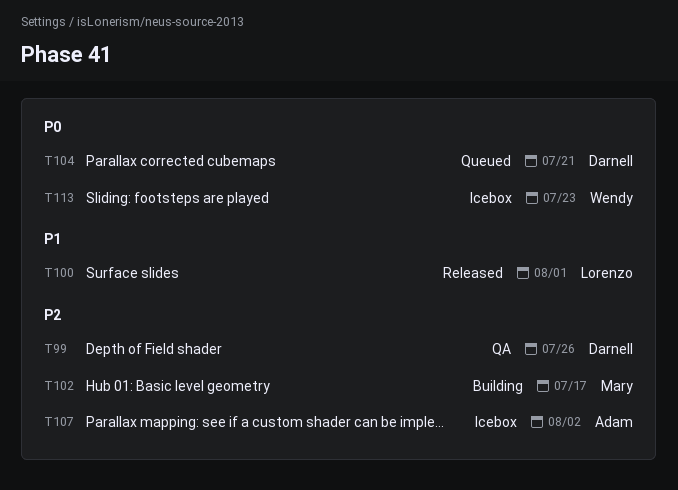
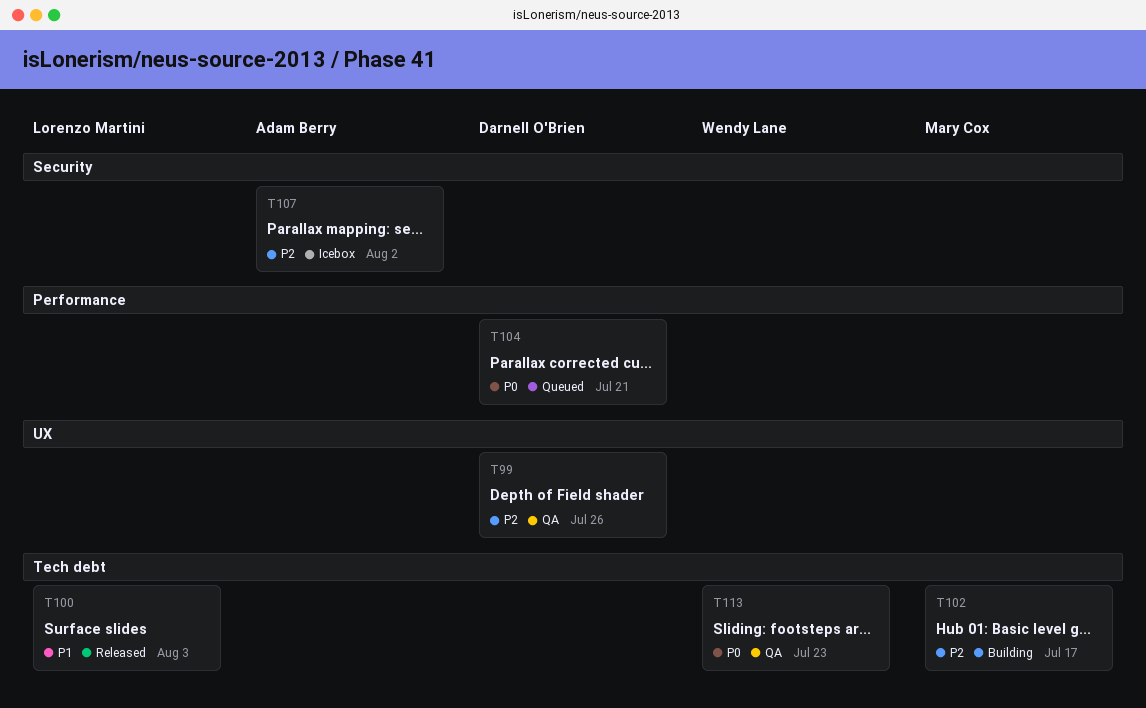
T100, due: Aug 1 -> Aug 3
T113, status: Icebox -> QA

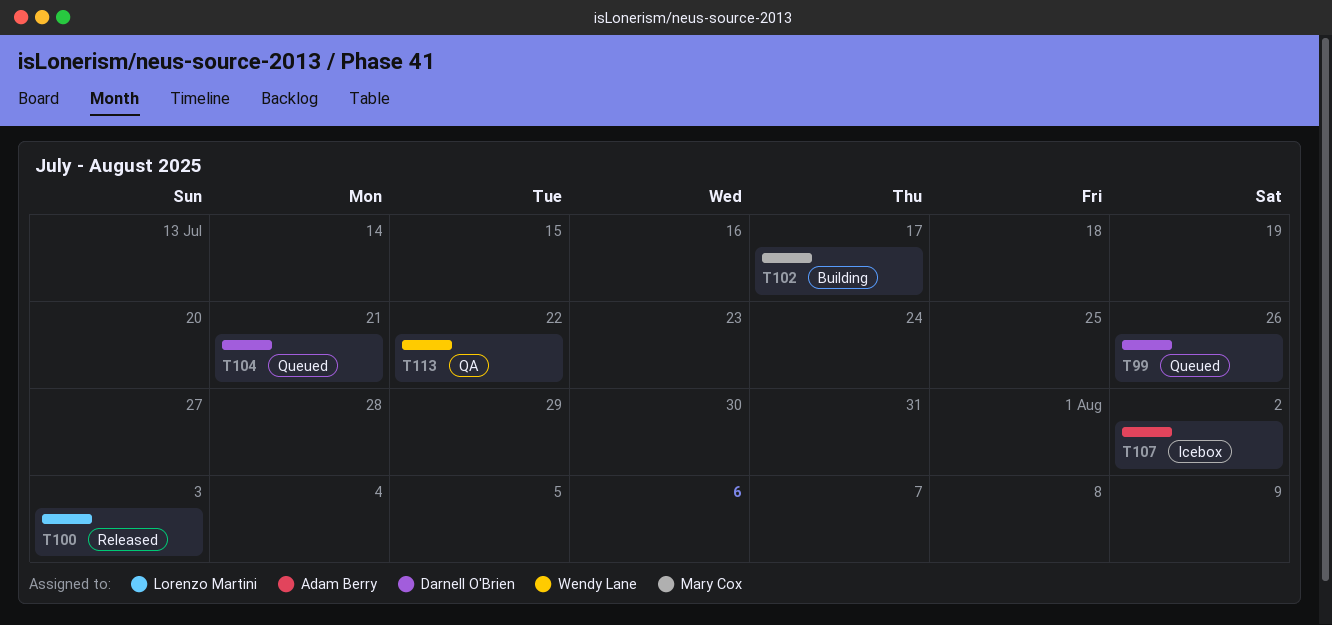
T99, status: QA -> Queued
T113, due: Jul 23 -> Jul 22

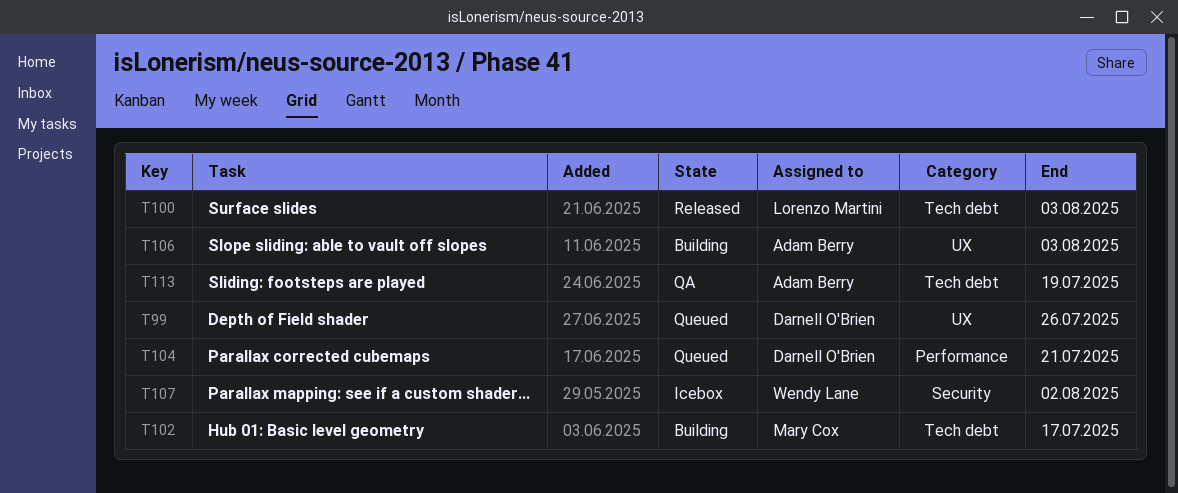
T106: none -> present
T107, owner: Adam Berry -> Wendy Lane
T113, owner: Wendy Lane -> Adam Berry
T113, due: Jul 22 -> Jul 19

